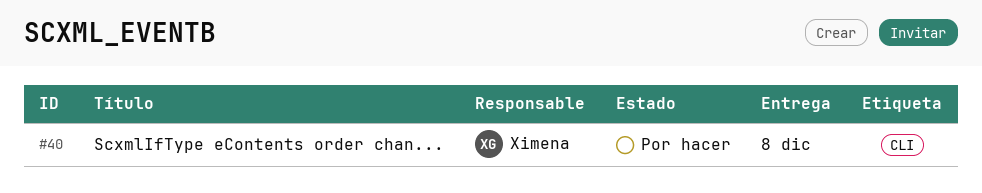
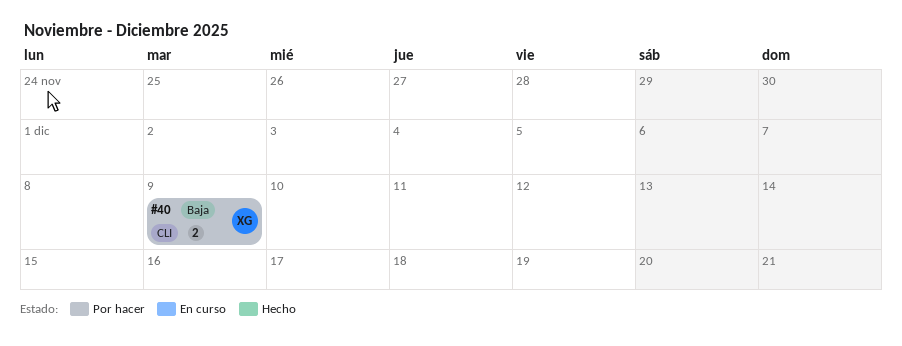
#40, due: Dec 8 -> Dec 9

